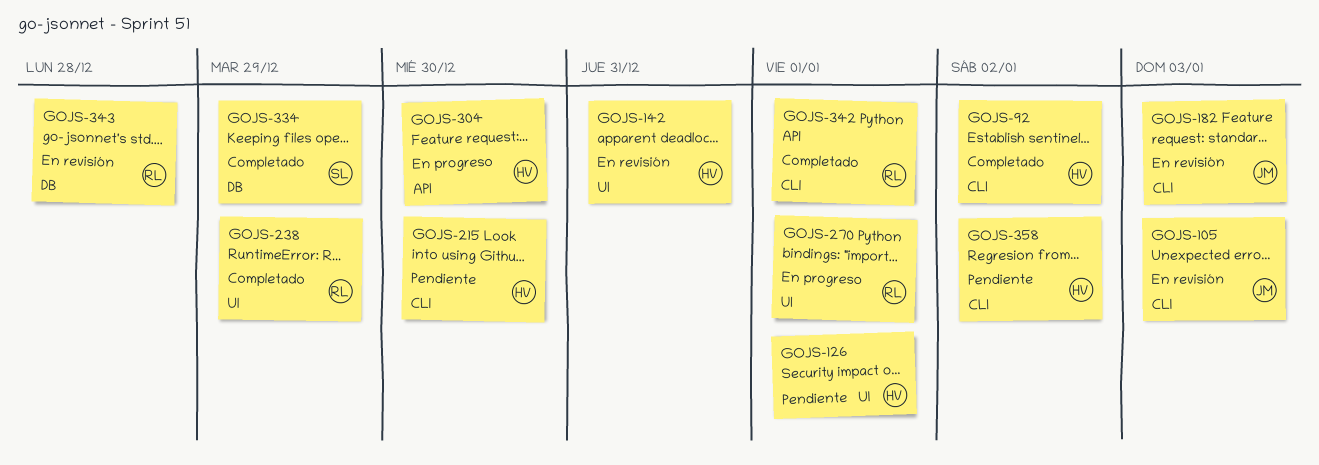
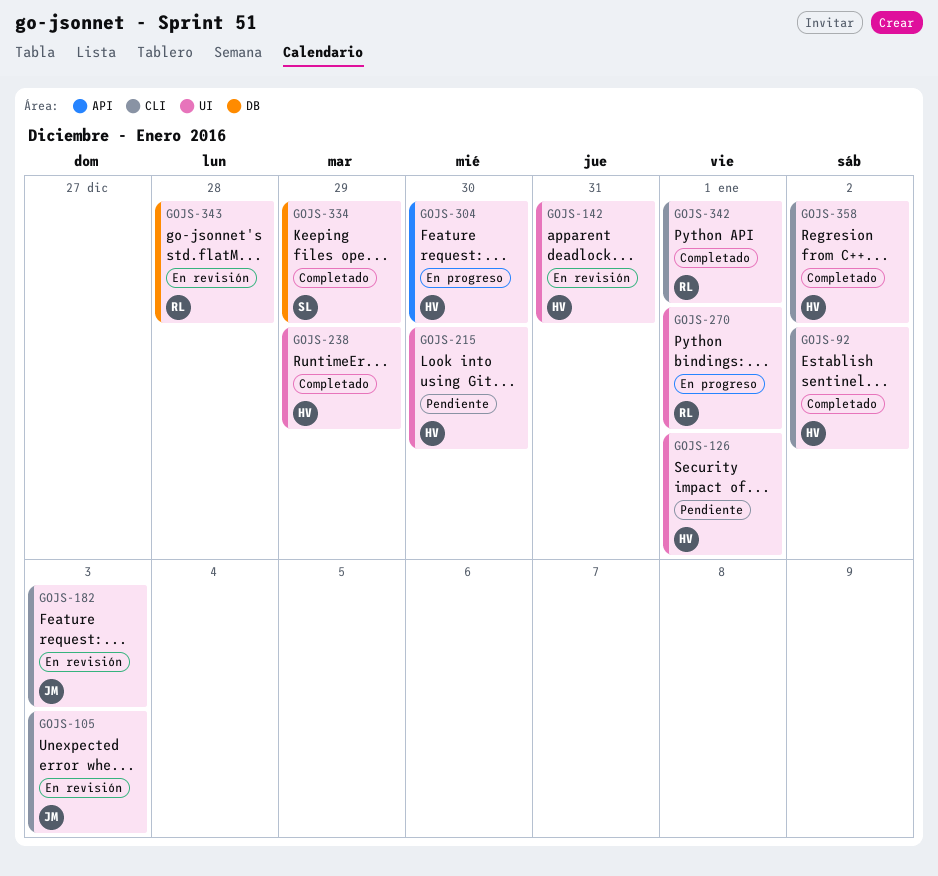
GOJS-215, label: CLI -> UI
GOJS-238, owner: RL -> HV
GOJS-358, status: Pendiente -> Completado

